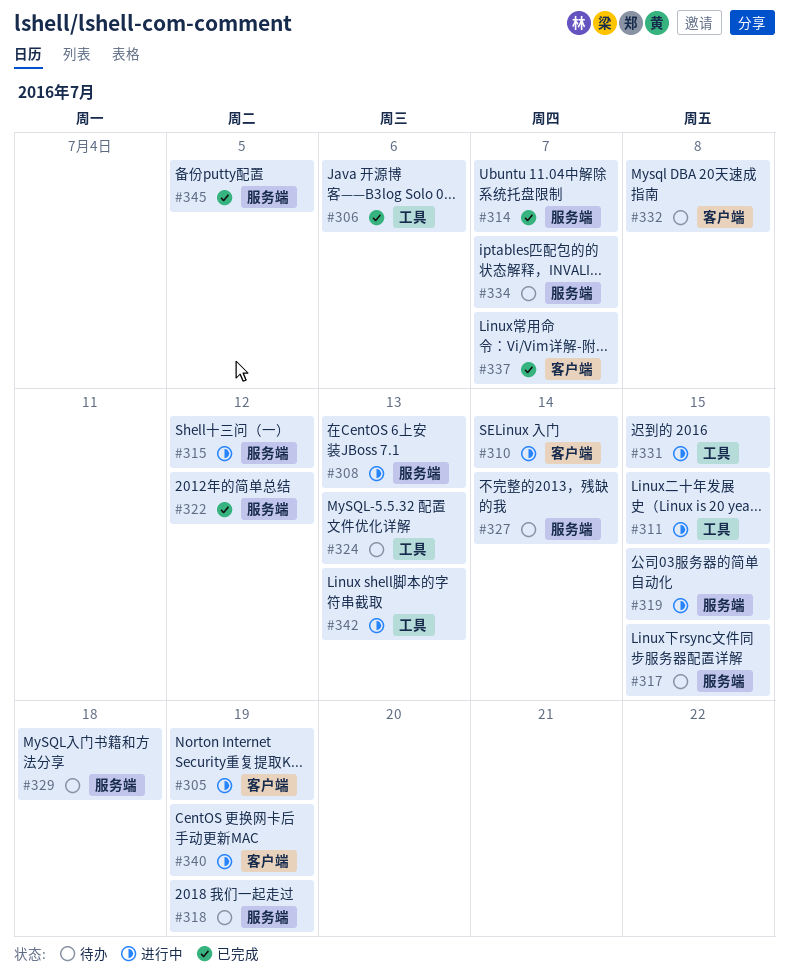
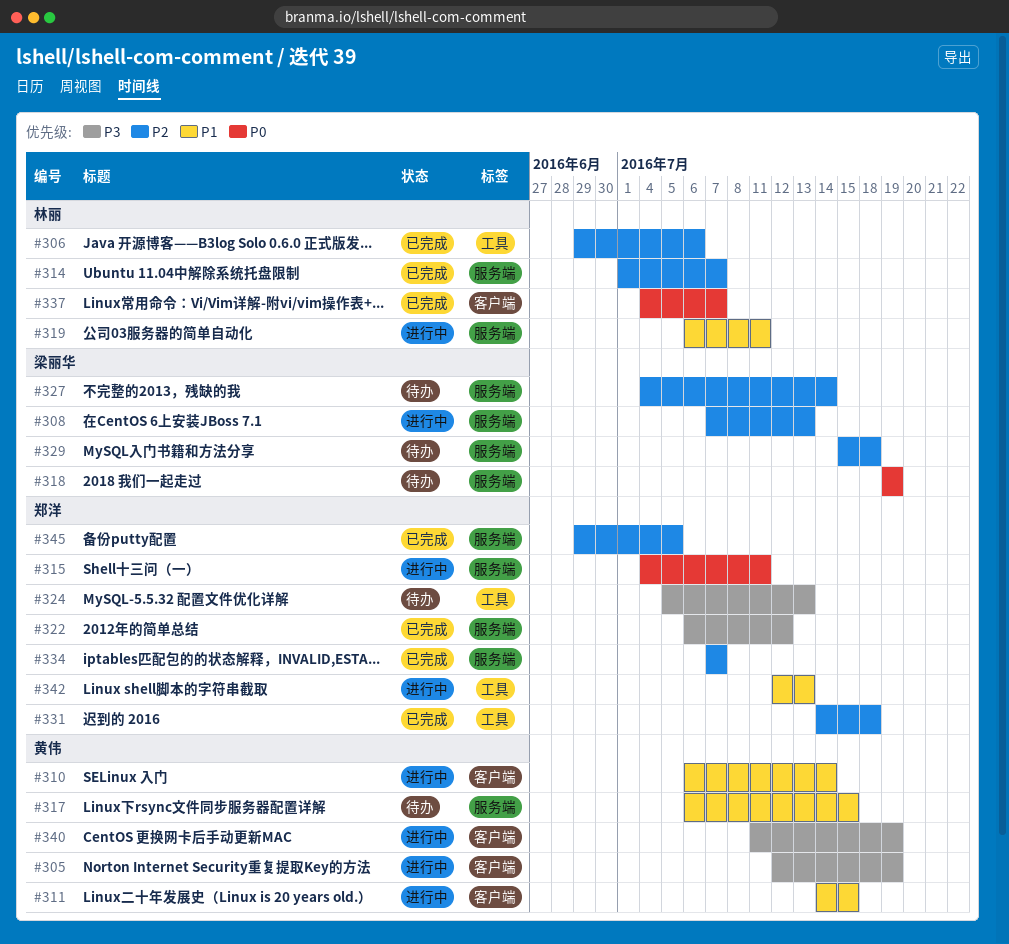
#311, label: 工具 -> 客户端
#315, due: Jul 12 -> Jul 11
#319, due: Jul 15 -> Jul 11
#331, status: 进行中 -> 已完成
#331, due: Jul 15 -> Jul 18
#332: present -> none
#334, status: 待办 -> 已完成

